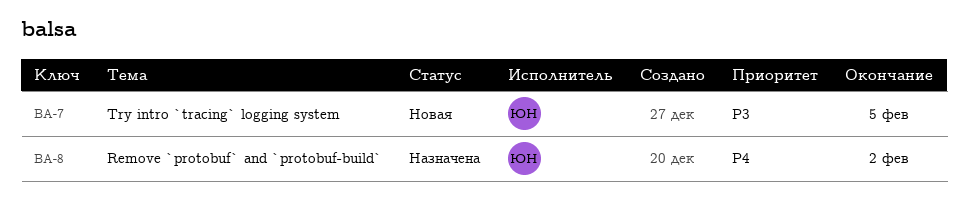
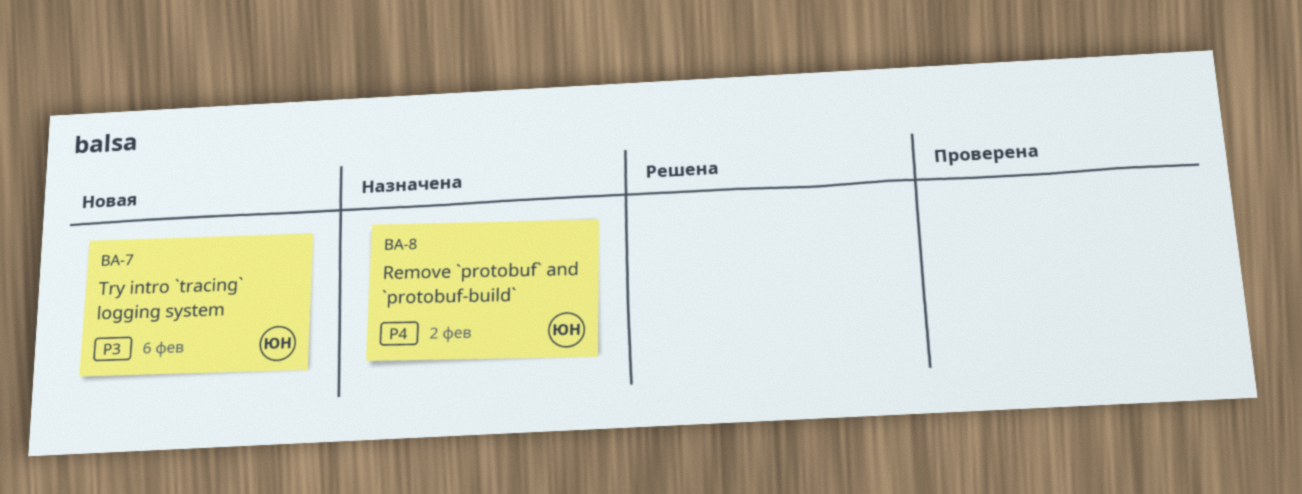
BA-7, due: Feb 5 -> Feb 6

